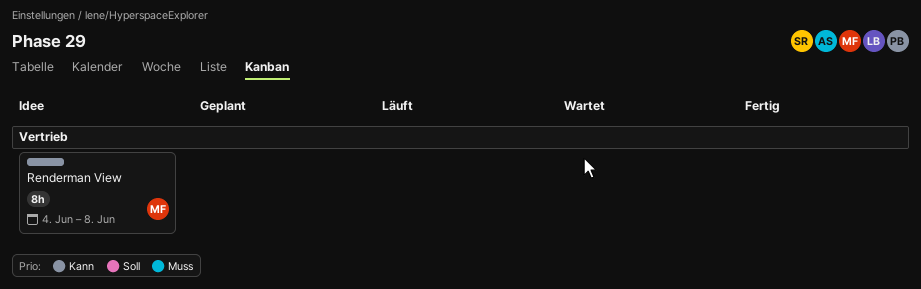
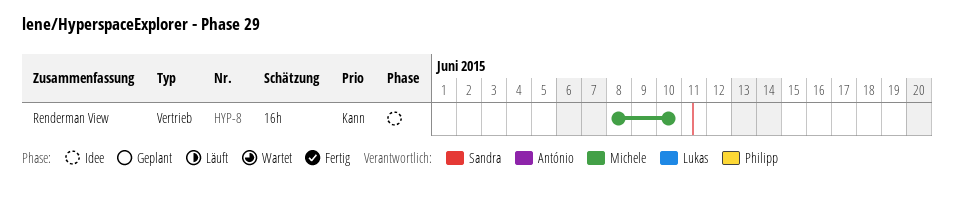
Renderman View, estimate: 8h -> 16h
Renderman View, start: Jun 4 -> Jun 8
Renderman View, due: Jun 8 -> Jun 10

